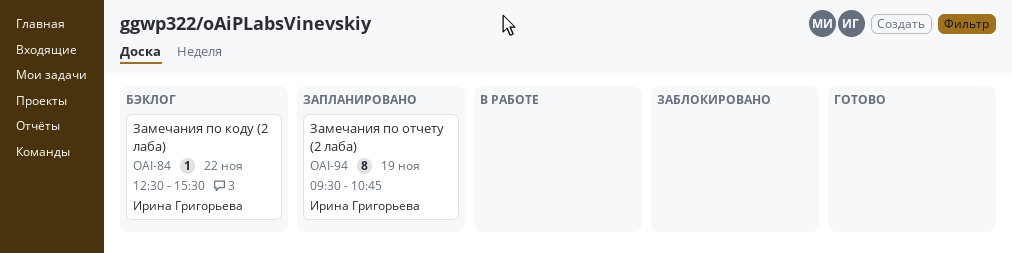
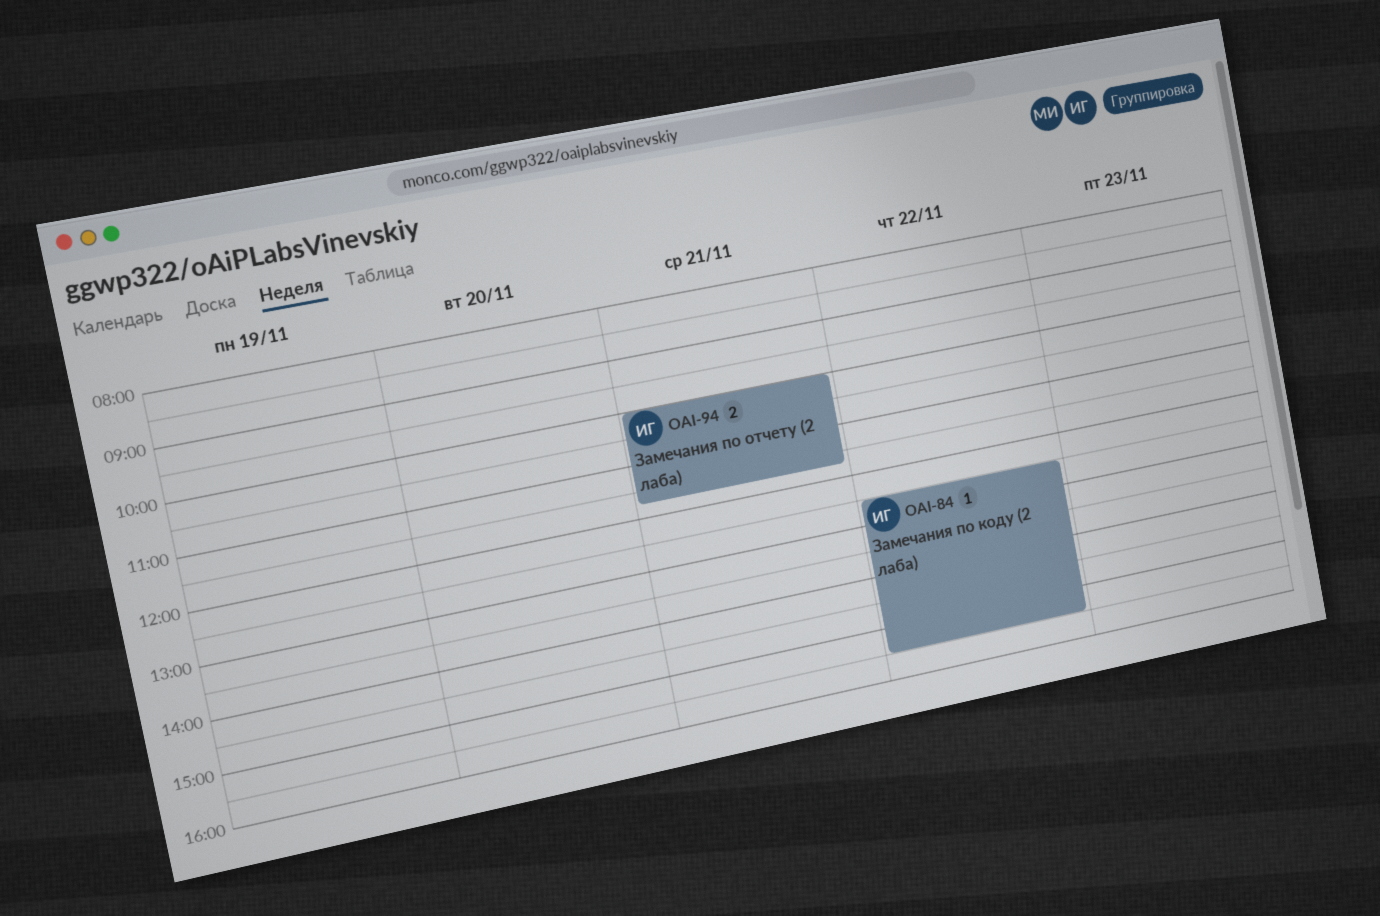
OAI-94, estimate: 8 -> 2
OAI-94, day: Nov 19 -> Nov 21
OAI-94, begins: 09:30 -> 10:00
OAI-94, ends: 10:45 -> 11:45

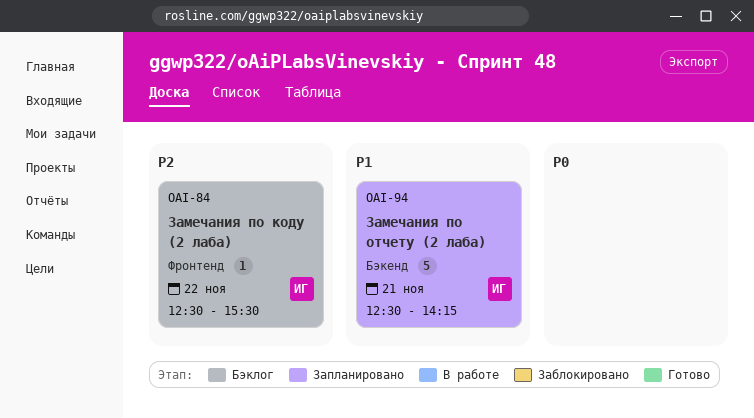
OAI-94, estimate: 2 -> 5
OAI-94, begins: 10:00 -> 12:30
OAI-94, ends: 11:45 -> 14:15

